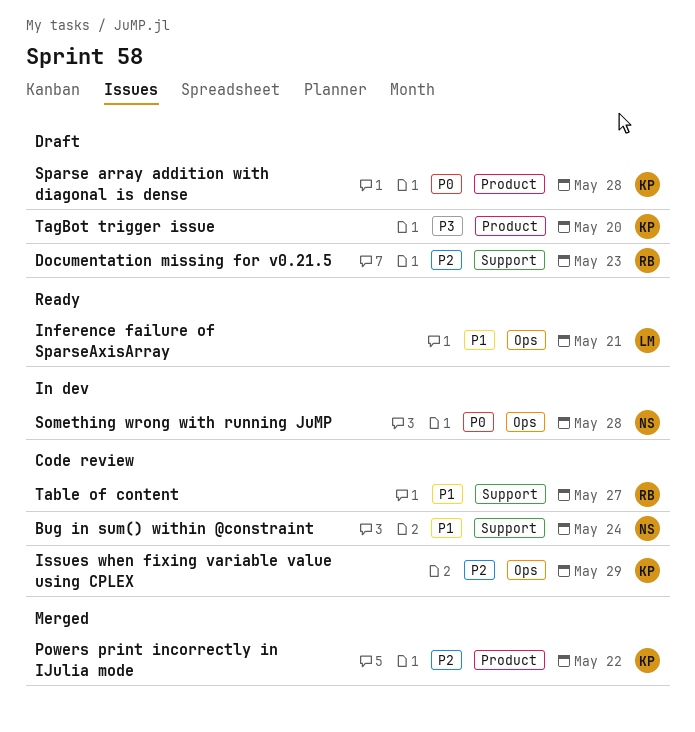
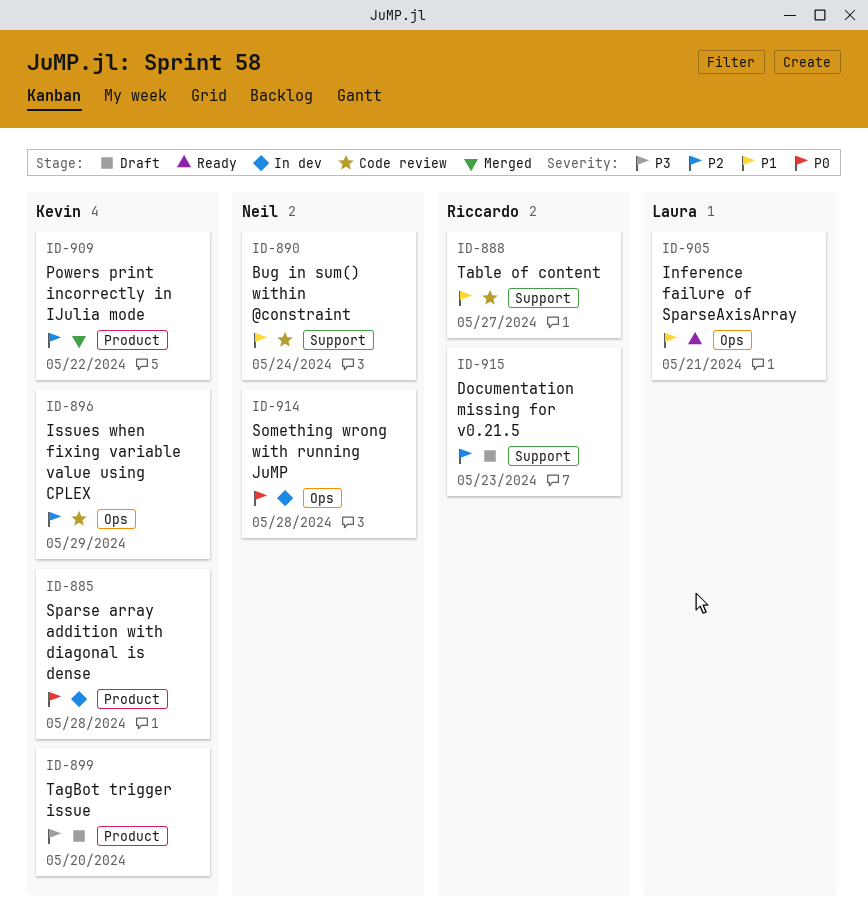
Sparse array addition with diagonal is dense, status: Draft -> In dev

